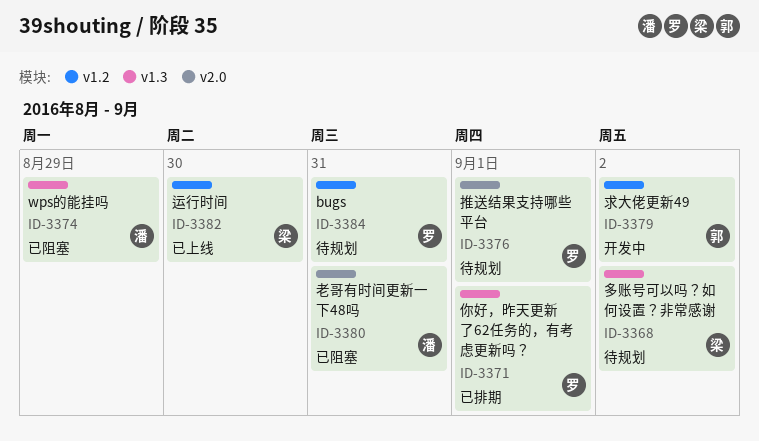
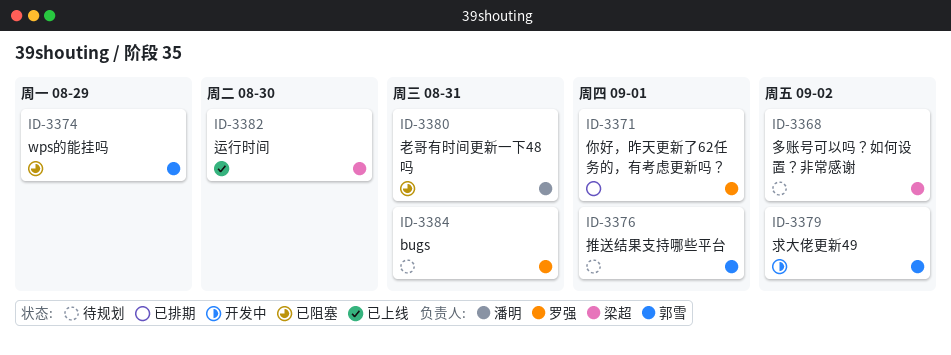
ID-3374, owner: 潘明 -> 郭雪
ID-3376, owner: 罗强 -> 郭雪

